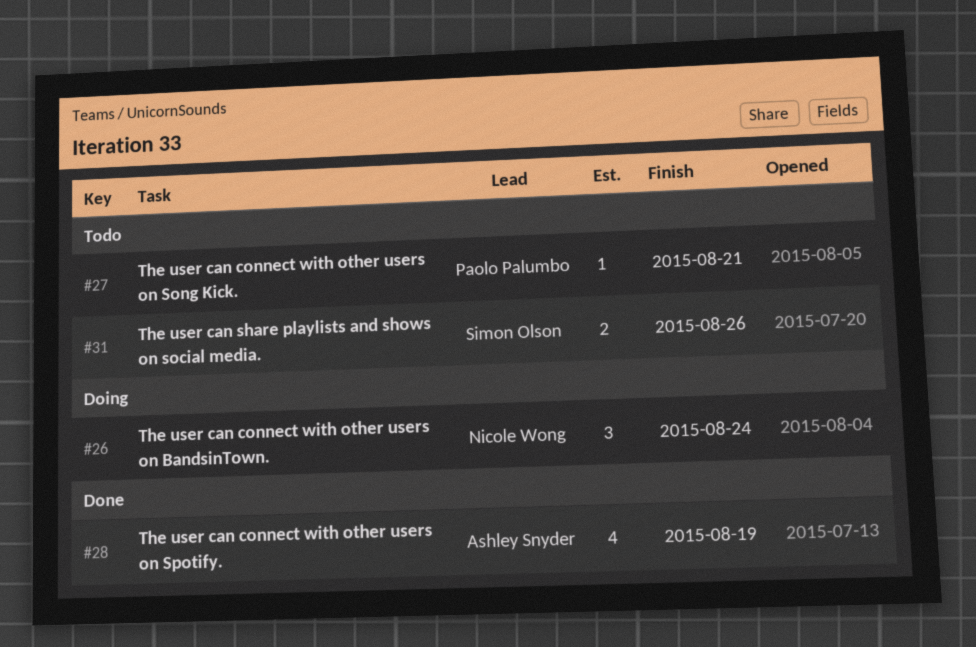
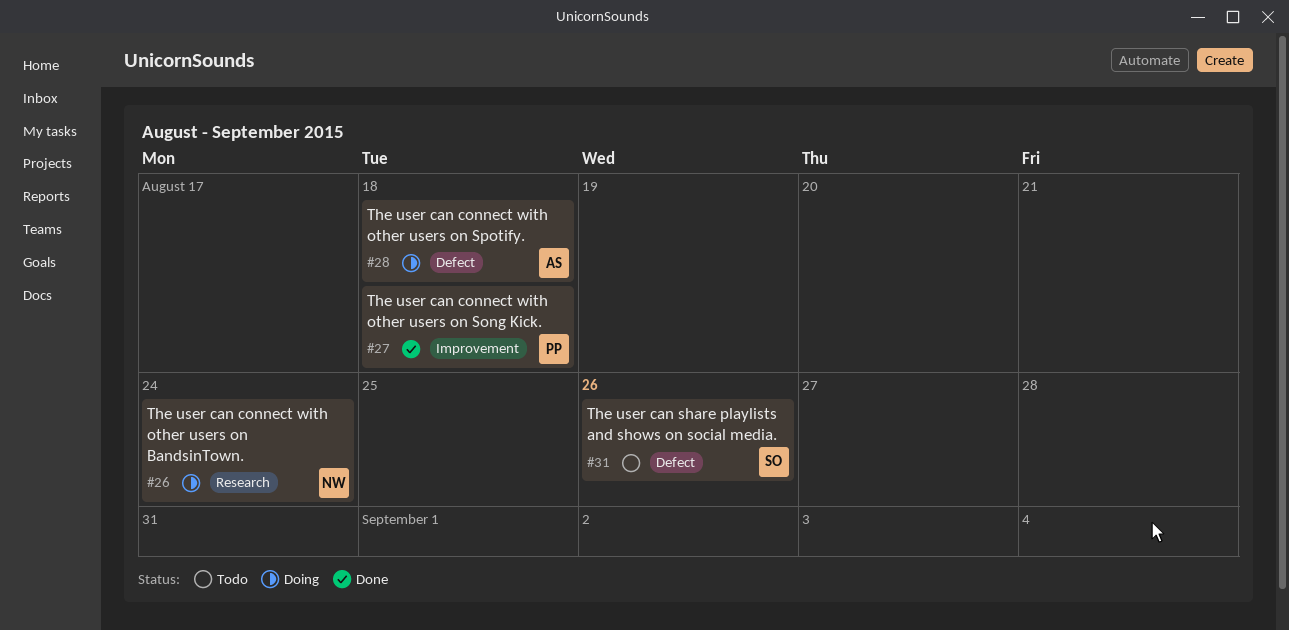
#27, status: Todo -> Done
#27, due: Aug 21 -> Aug 18
#28, status: Done -> Doing
#28, due: Aug 19 -> Aug 18

